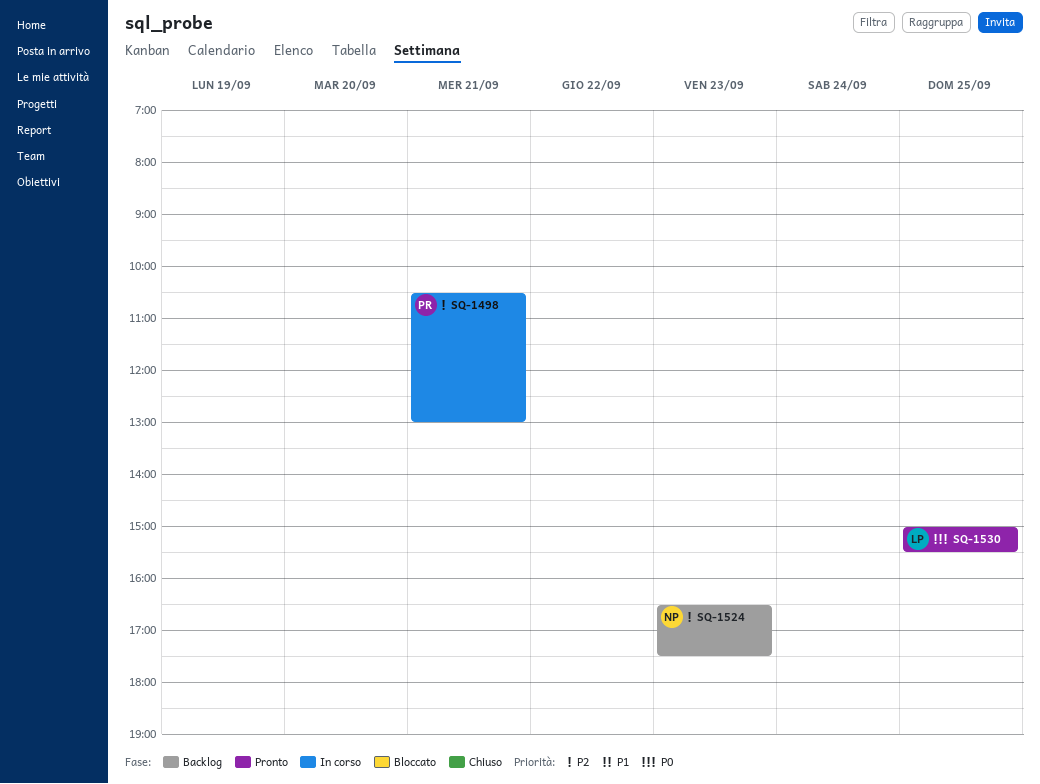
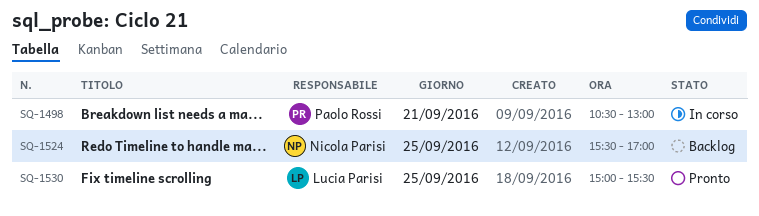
SQ-1524, day: Sep 23 -> Sep 25
SQ-1524, begins: 16:30 -> 15:30
SQ-1524, ends: 17:30 -> 17:00

